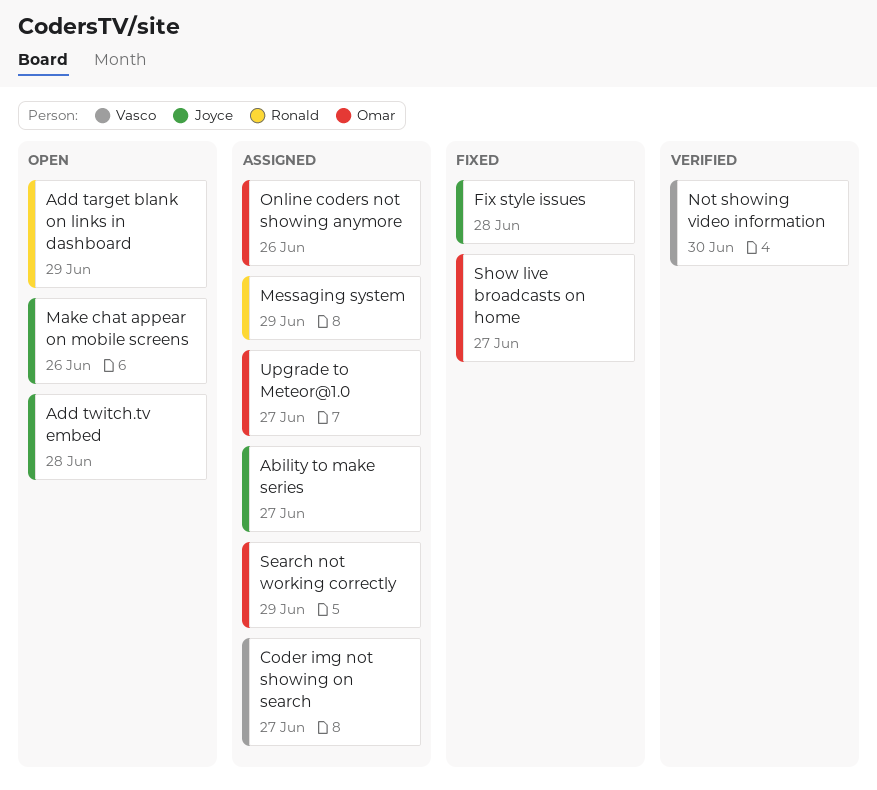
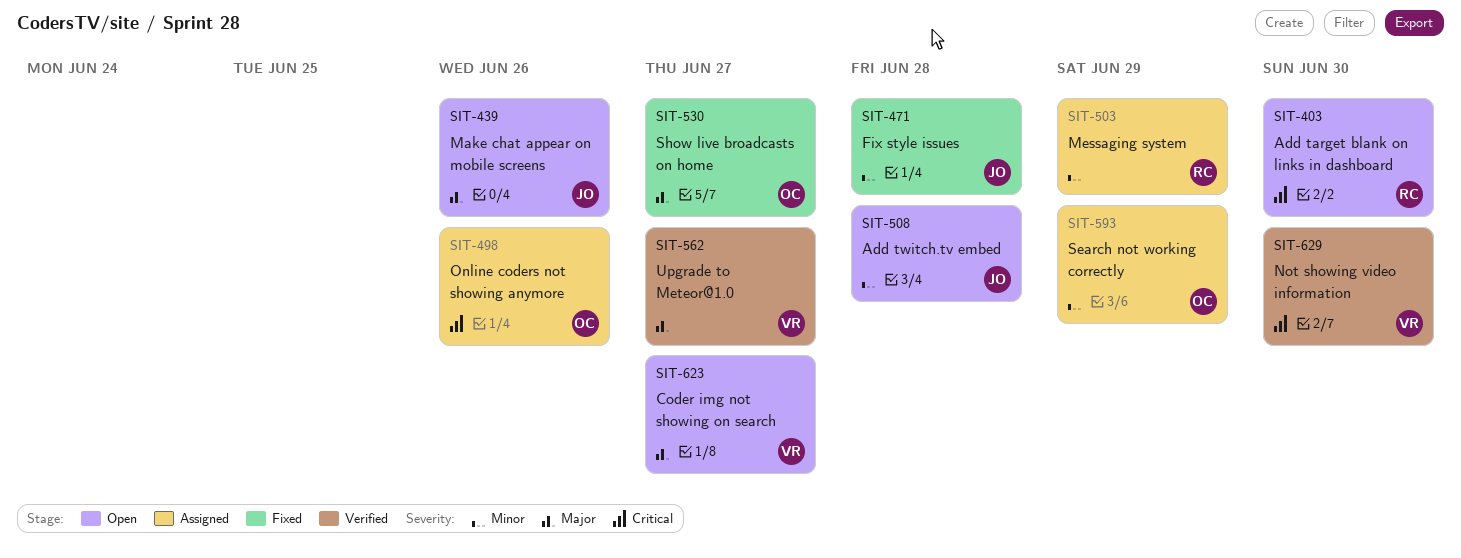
Ability to make series: present -> none
Add target blank on links in dashboard, due: Jun 29 -> Jun 30
Coder img not showing on search, status: Assigned -> Open
Upgrade to Meteor@1.0, status: Assigned -> Verified
Upgrade to Meteor@1.0, owner: Omar -> Vasco

